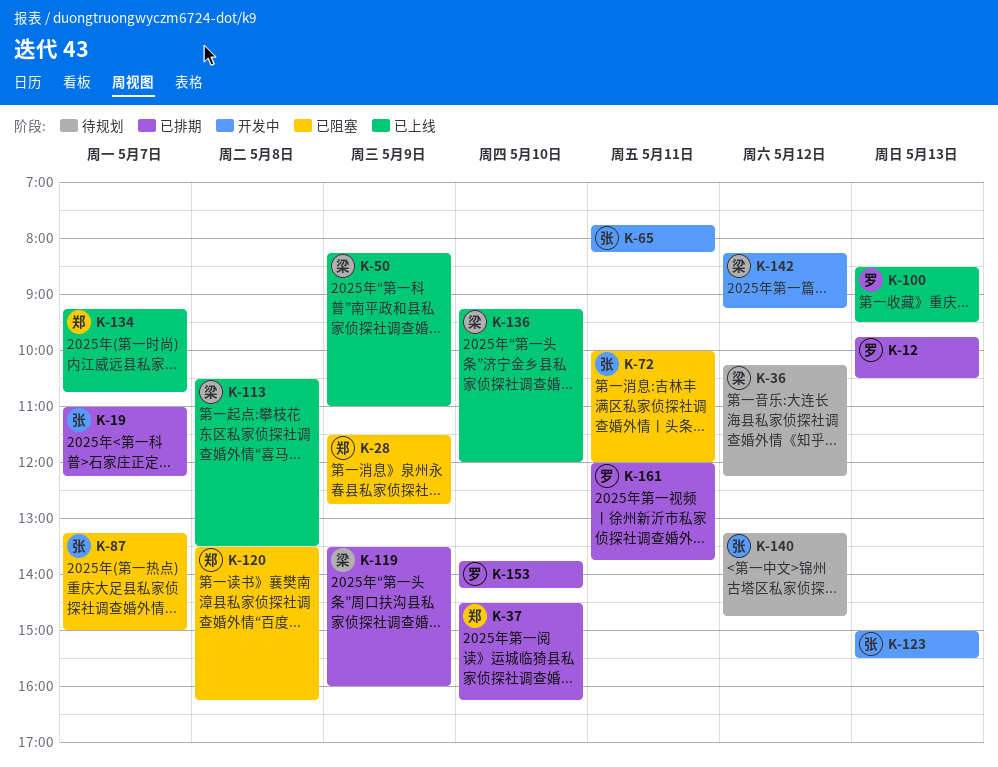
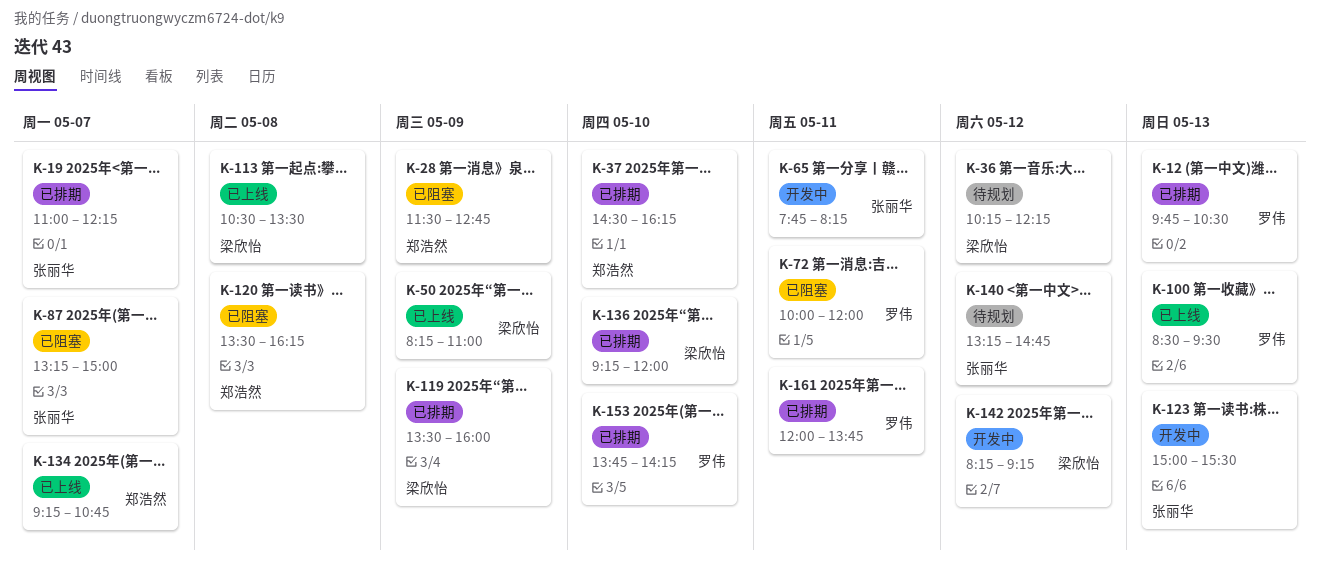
K-72, owner: 张丽华 -> 罗伟
K-136, status: 已上线 -> 已排期

